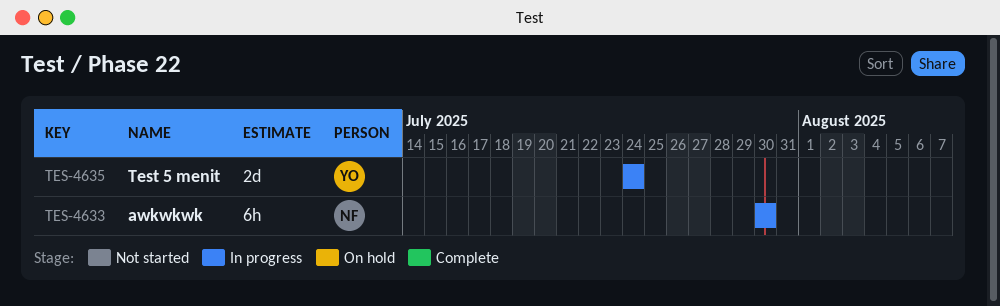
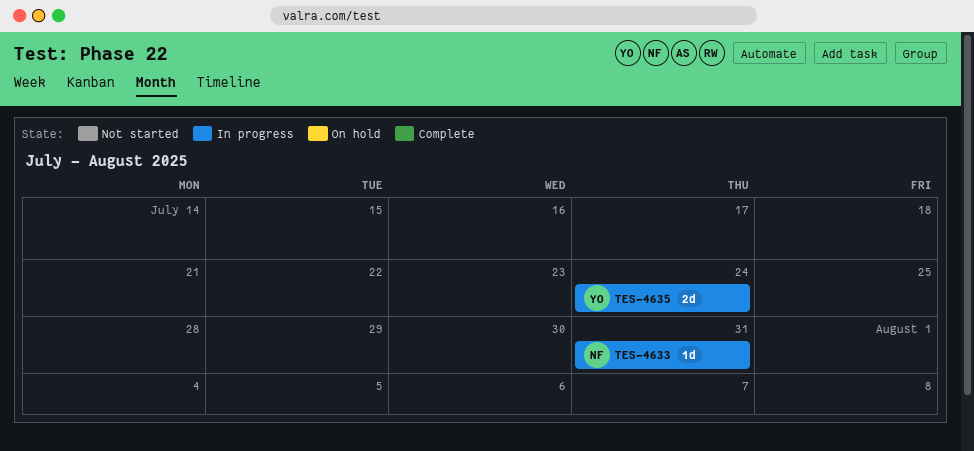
TES-4633, estimate: 6h -> 1d
TES-4633, start: Jul 30 -> Jul 31
TES-4633, due: Jul 30 -> Jul 31

